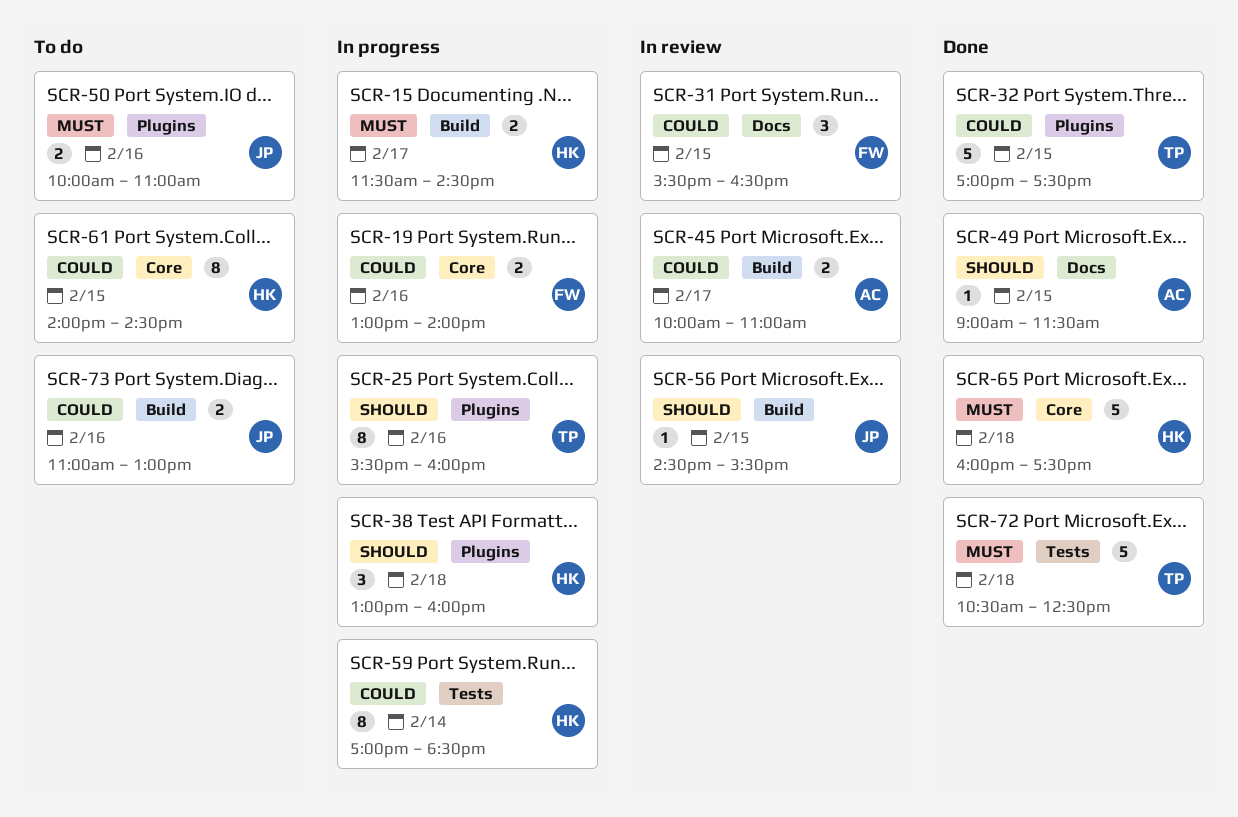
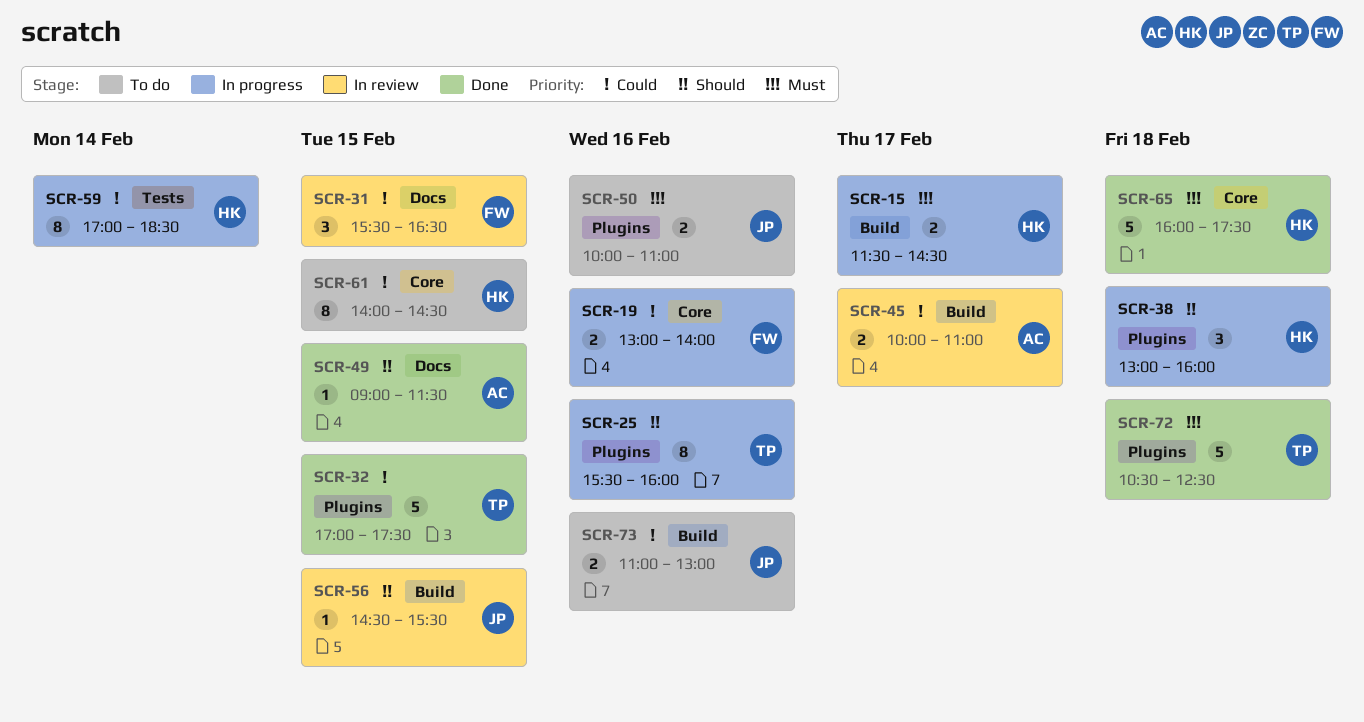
SCR-72, label: Tests -> Plugins

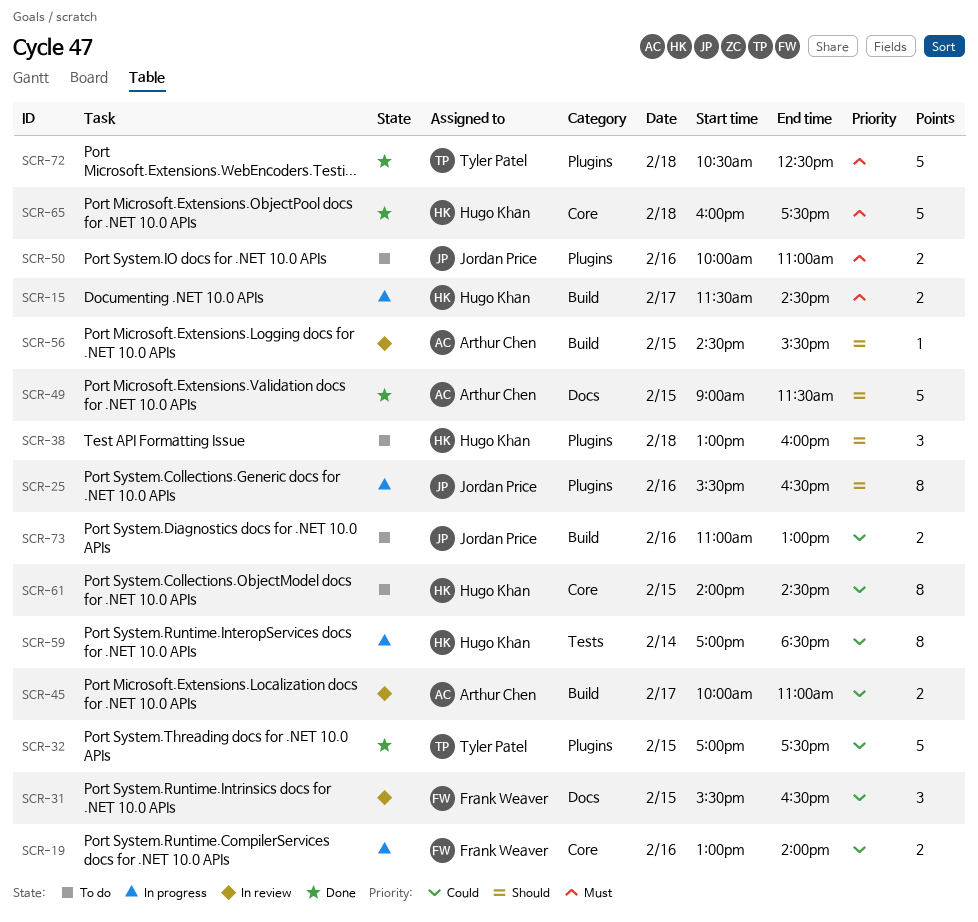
SCR-25, owner: Tyler Patel -> Jordan Price
SCR-25, ends: 16:00 -> 16:30
SCR-38, status: In progress -> To do
SCR-49, estimate: 1 -> 5
SCR-56, owner: Jordan Price -> Arthur Chen

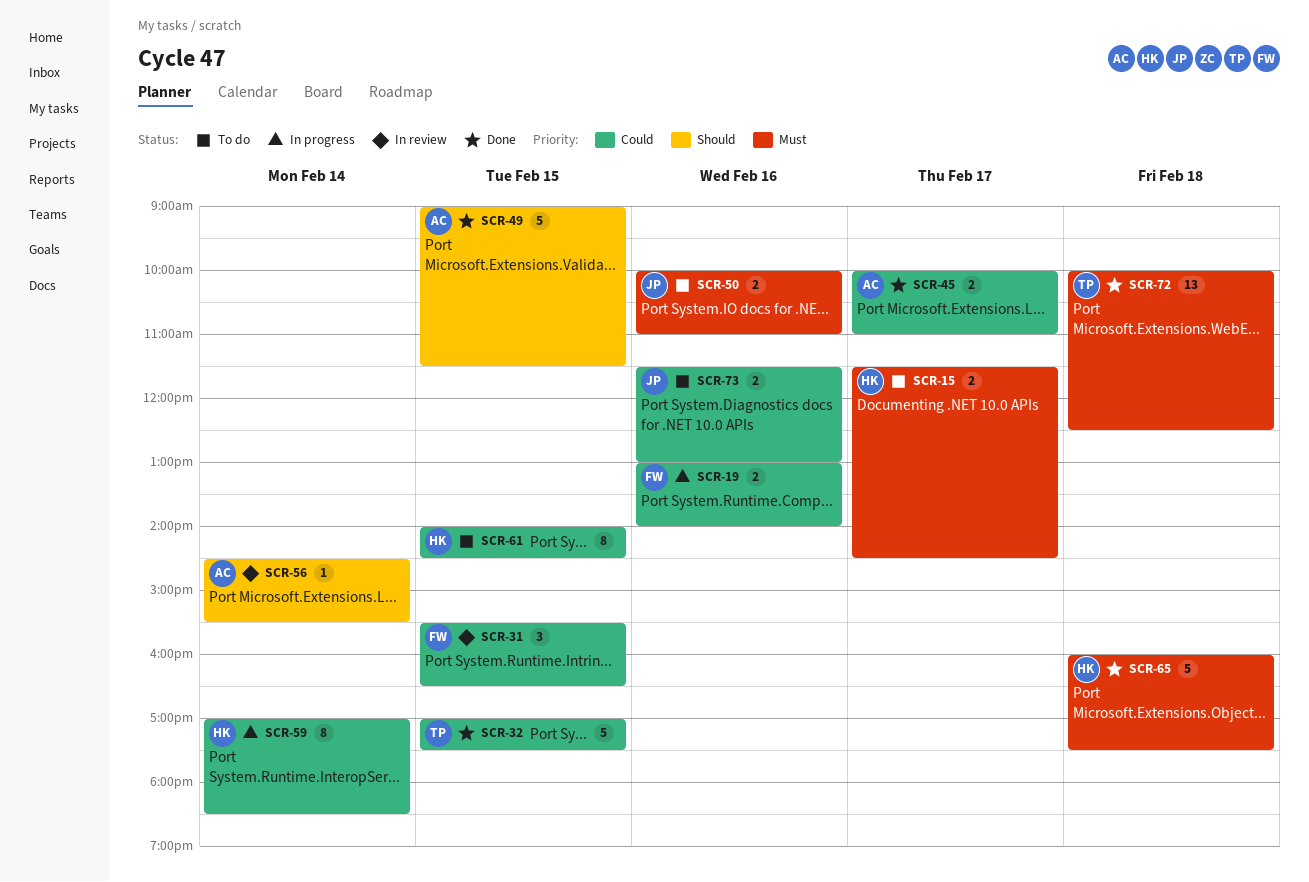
SCR-15, status: In progress -> To do
SCR-25: present -> none
SCR-38: present -> none
SCR-45, status: In review -> Done
SCR-56, day: Feb 15 -> Feb 14
SCR-72, estimate: 5 -> 13
SCR-72, begins: 10:30 -> 10:00
SCR-73, begins: 11:00 -> 11:30

